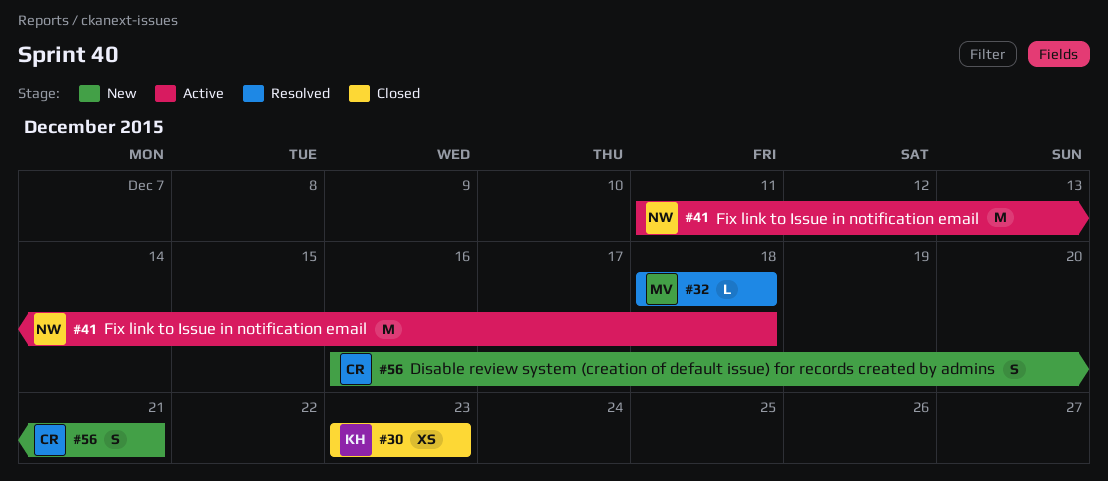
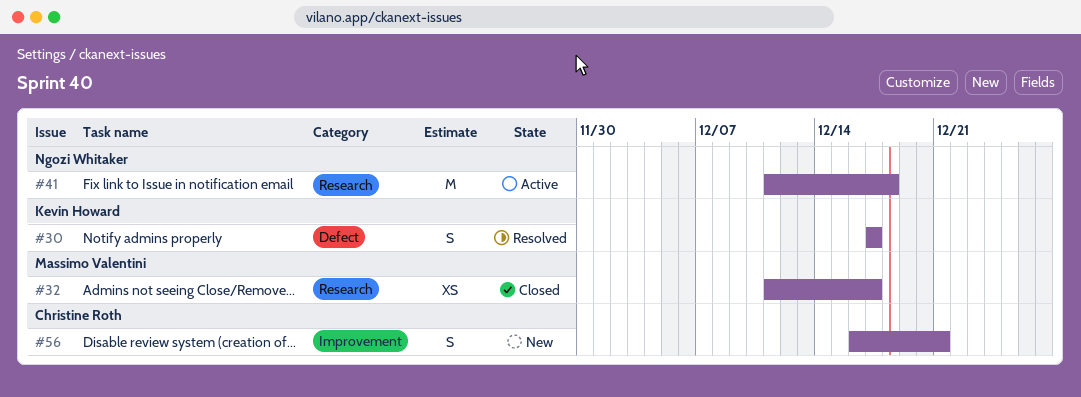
#30, status: Closed -> Resolved
#30, estimate: XS -> S
#30, start: Dec 23 -> Dec 17
#30, due: Dec 23 -> Dec 17
#32, status: Resolved -> Closed
#32, estimate: L -> XS
#32, start: Dec 18 -> Dec 11
#32, due: Dec 18 -> Dec 17

